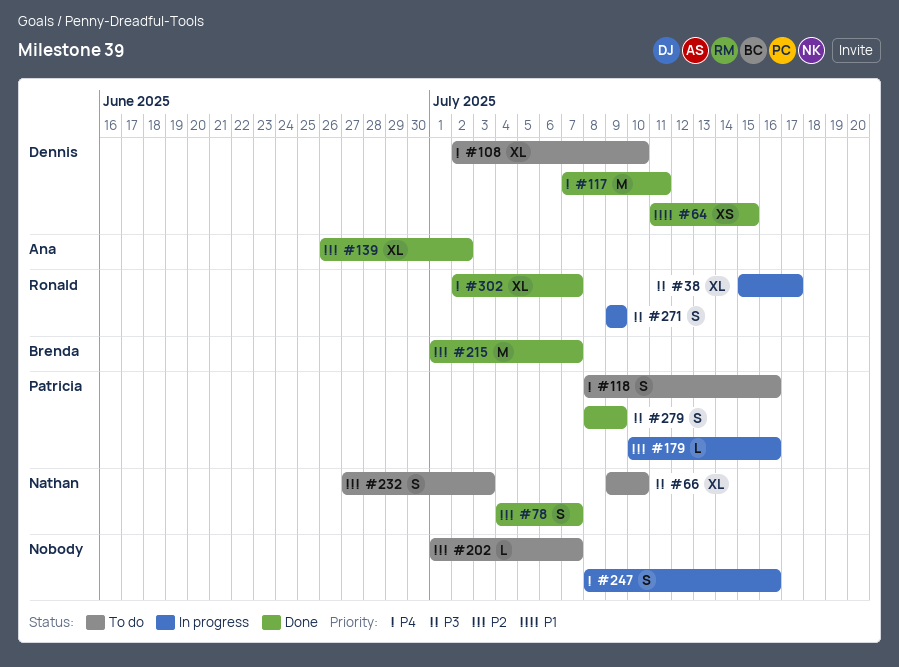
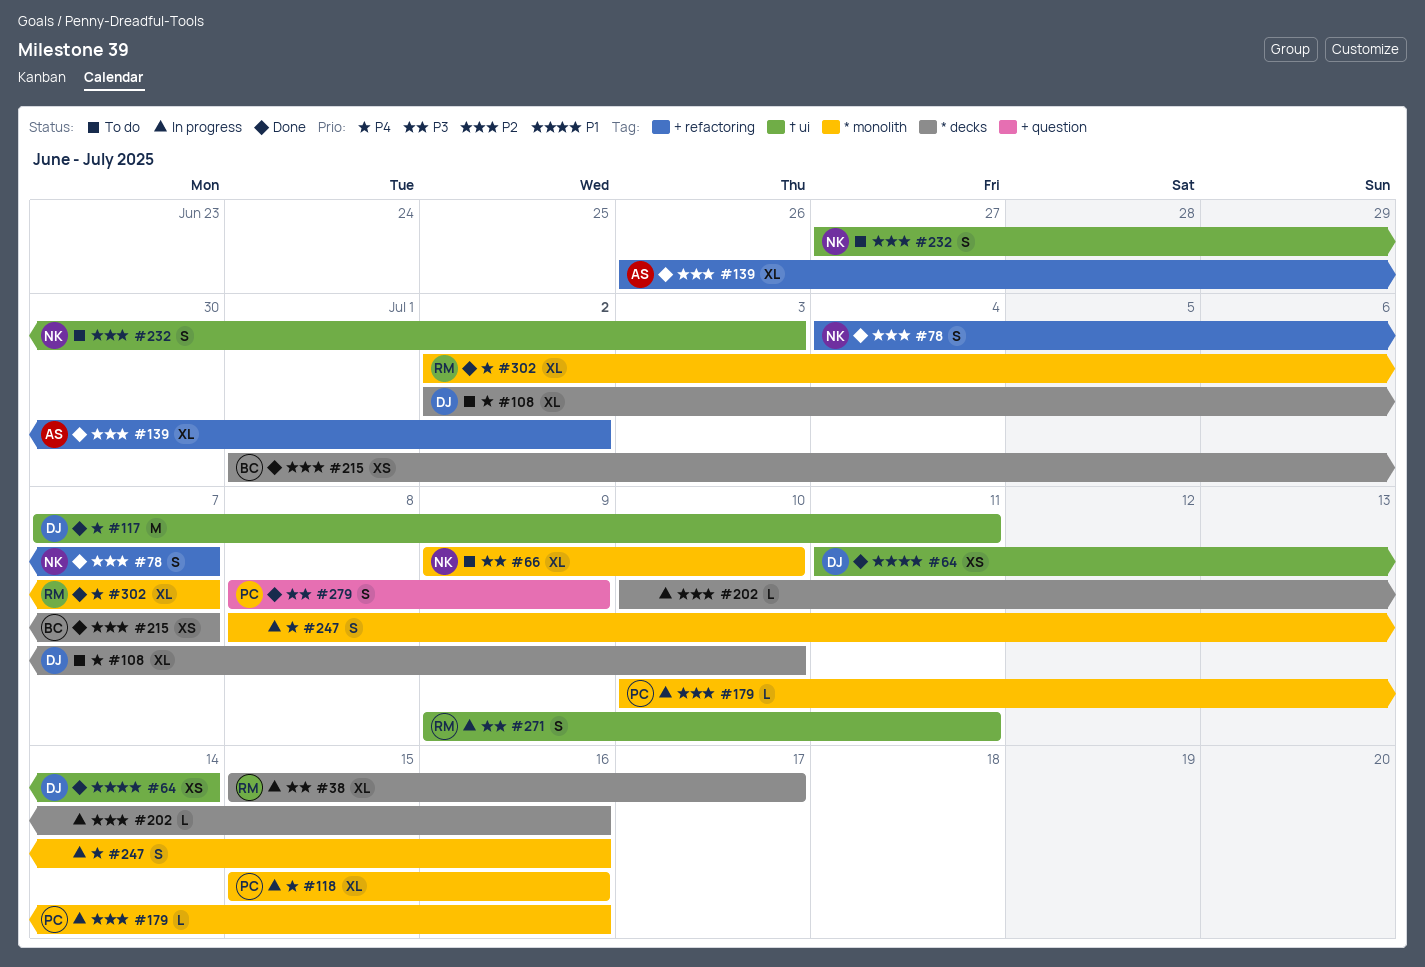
#64, due: Jul 15 -> Jul 14
#118, status: To do -> In progress
#118, estimate: S -> XL
#118, start: Jul 8 -> Jul 15
#202, status: To do -> In progress
#202, start: Jul 1 -> Jul 10
#202, due: Jul 7 -> Jul 16
#215, estimate: M -> XS
#271, due: Jul 9 -> Jul 11

